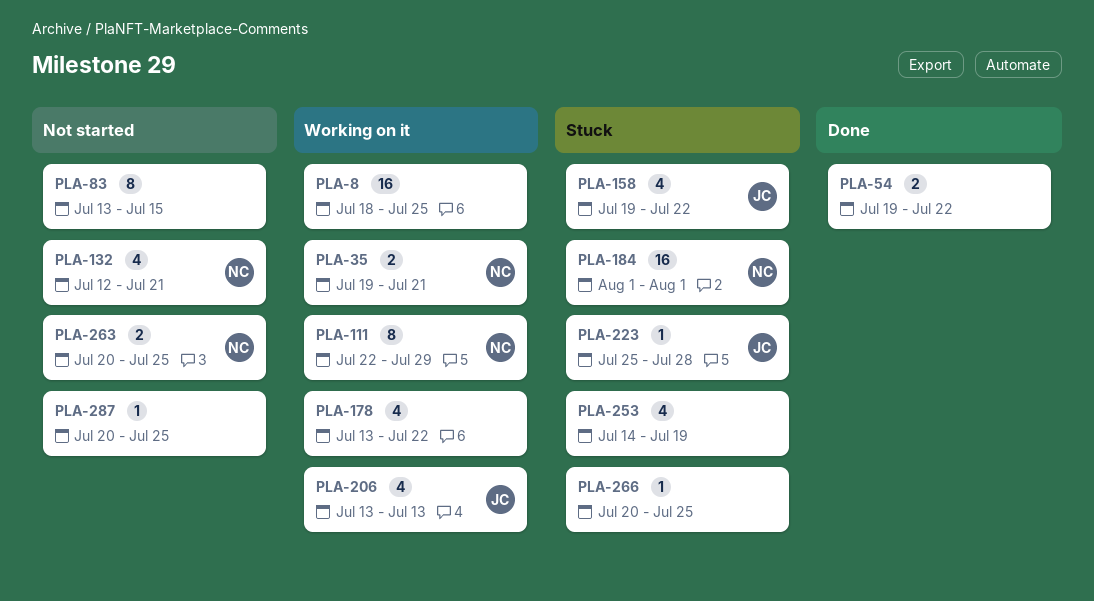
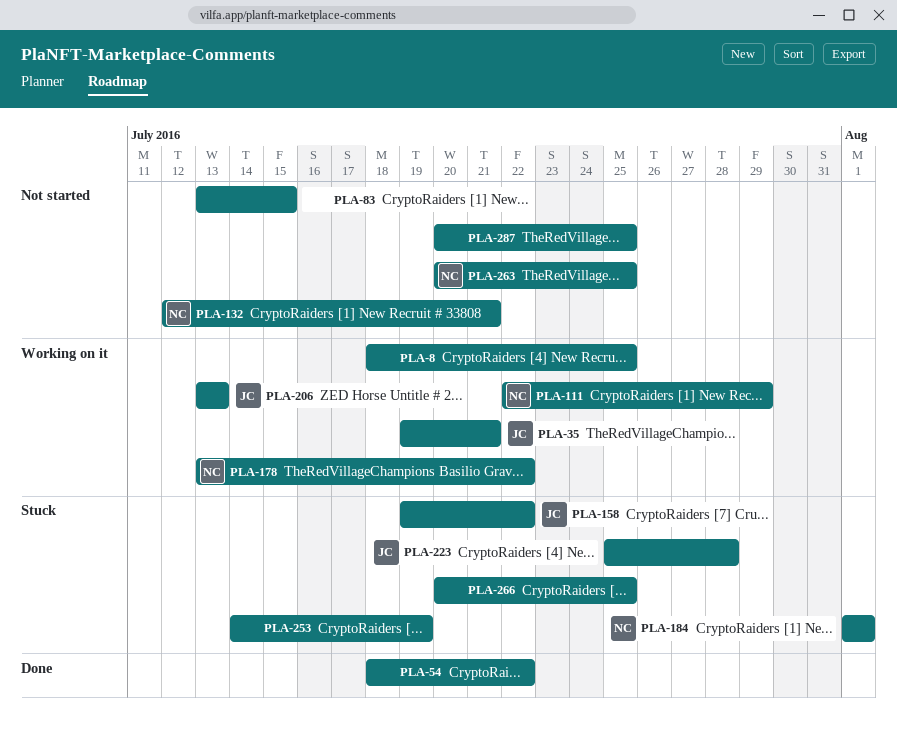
PLA-35, owner: NC -> JC
PLA-54, start: Jul 19 -> Jul 18
PLA-178, owner: none -> NC

